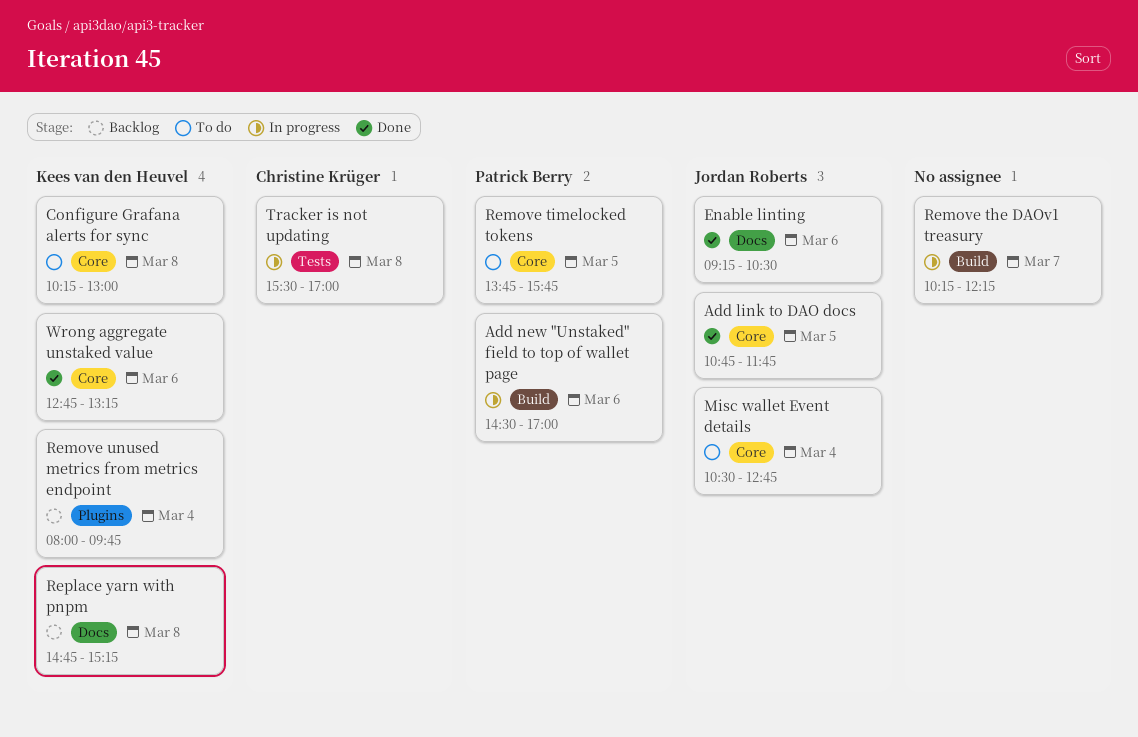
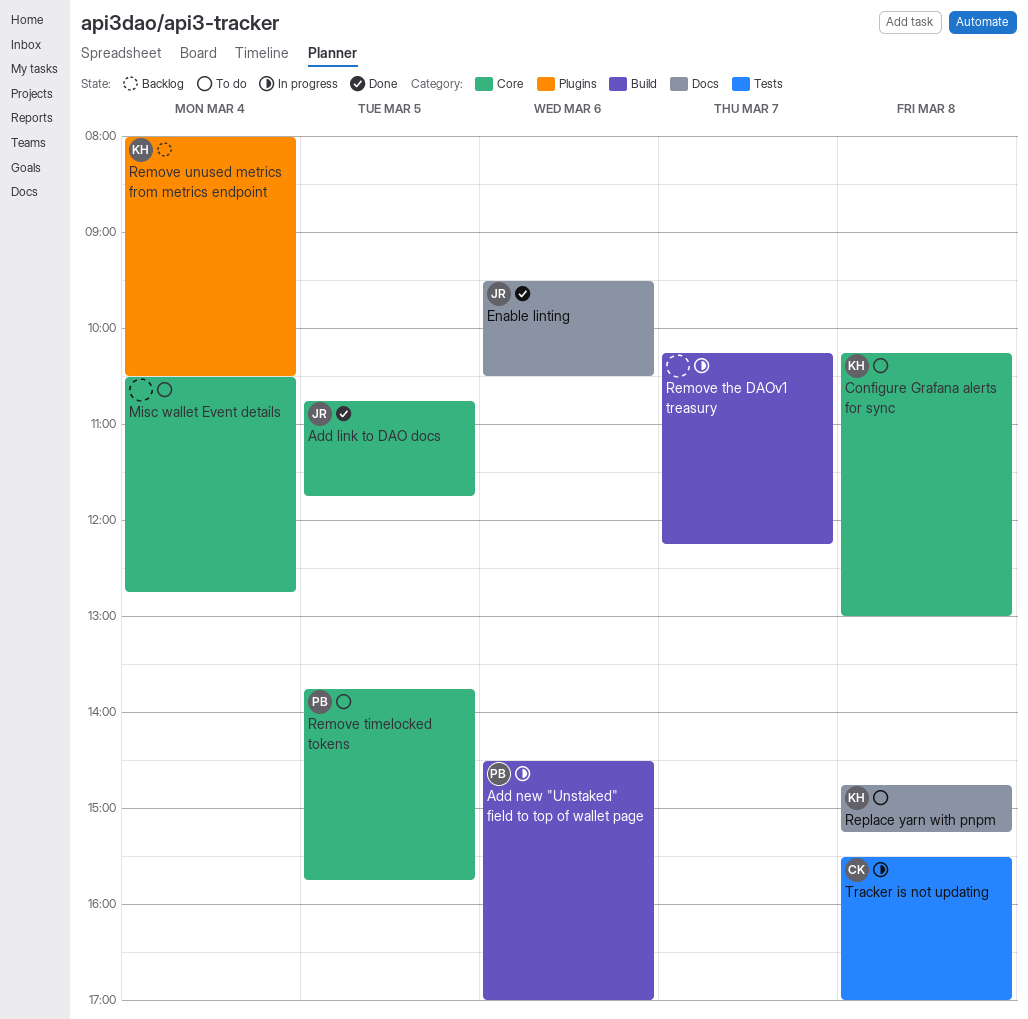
Enable linting, begins: 09:15 -> 09:30
Misc wallet Event details, owner: Jordan Roberts -> none
Remove unused metrics from metrics endpoint, ends: 09:45 -> 10:30
Replace yarn with pnpm, status: Backlog -> To do
Wrong aggregate unstaked value: present -> none

